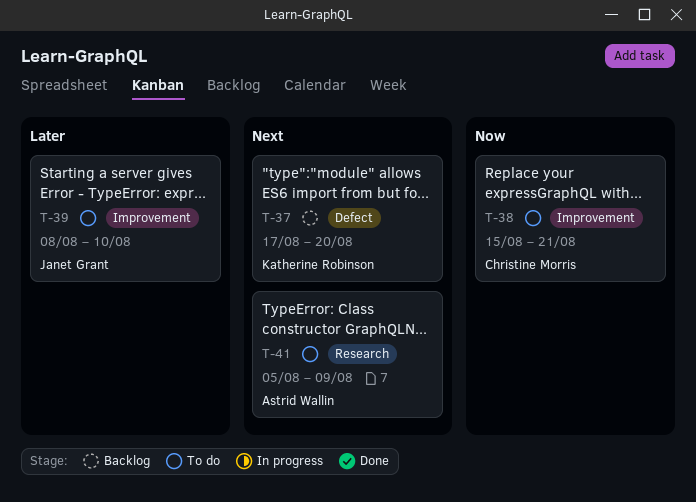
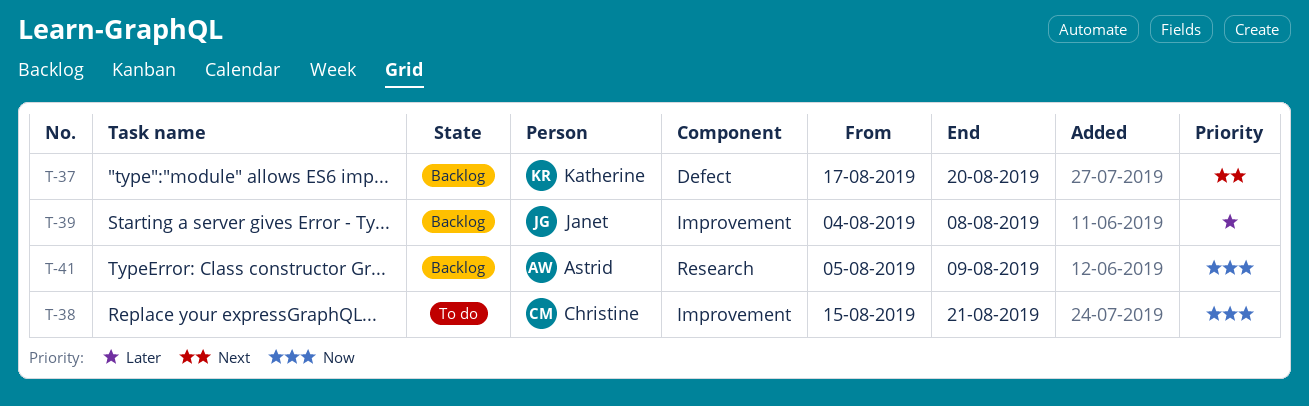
T-39, status: To do -> Backlog
T-39, start: Aug 8 -> Aug 4
T-39, due: Aug 10 -> Aug 8
T-41, status: To do -> Backlog
T-41, priority: Next -> Now

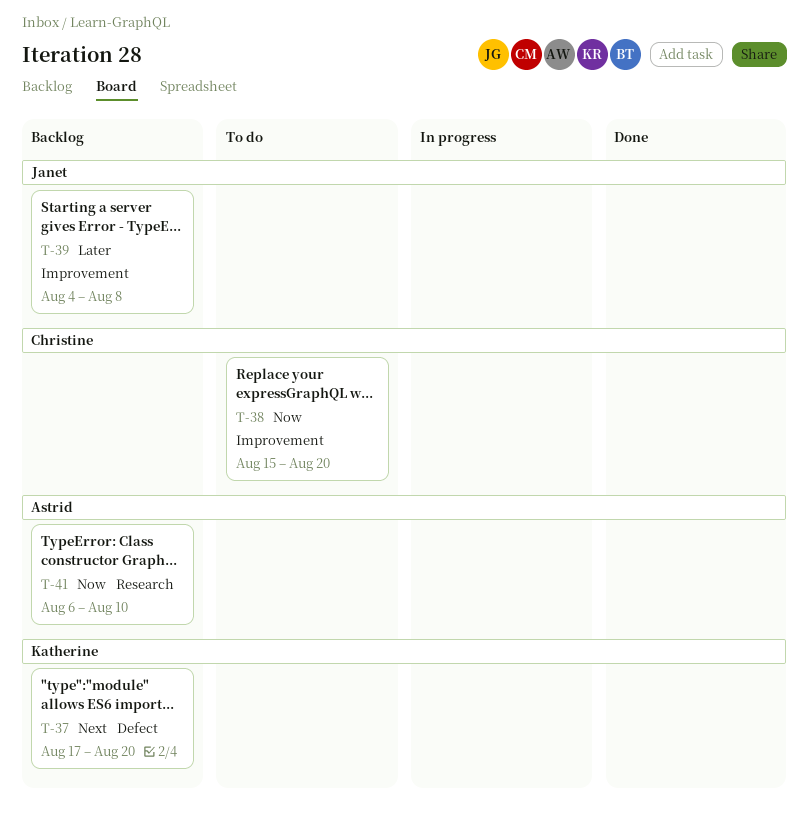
T-38, due: Aug 21 -> Aug 20
T-41, start: Aug 5 -> Aug 6
T-41, due: Aug 9 -> Aug 10

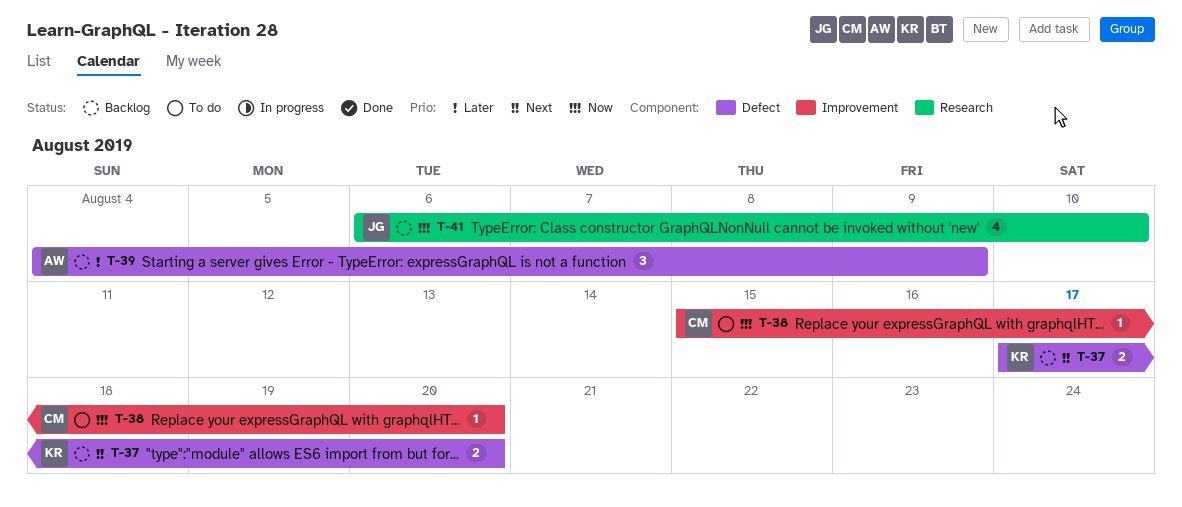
T-39, owner: Janet -> Astrid
T-39, label: Improvement -> Defect
T-39, due: Aug 8 -> Aug 9
T-41, owner: Astrid -> Janet

